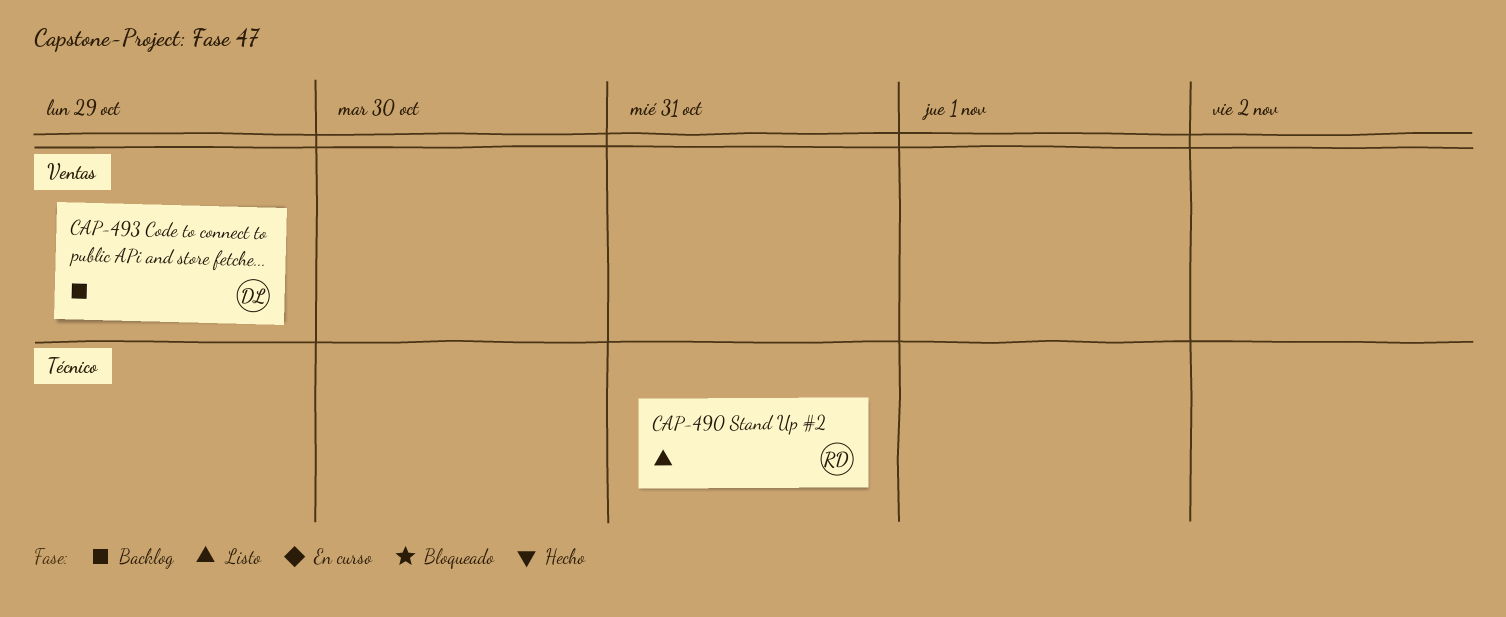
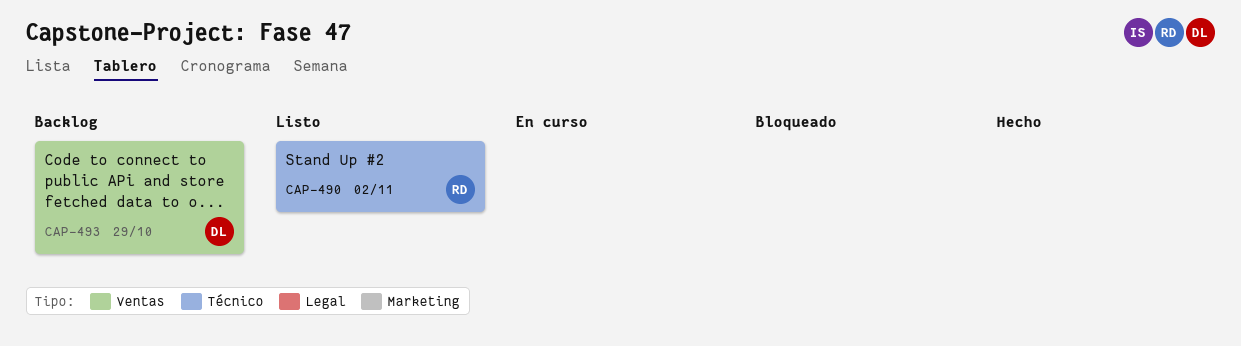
CAP-490, due: Oct 31 -> Nov 2

